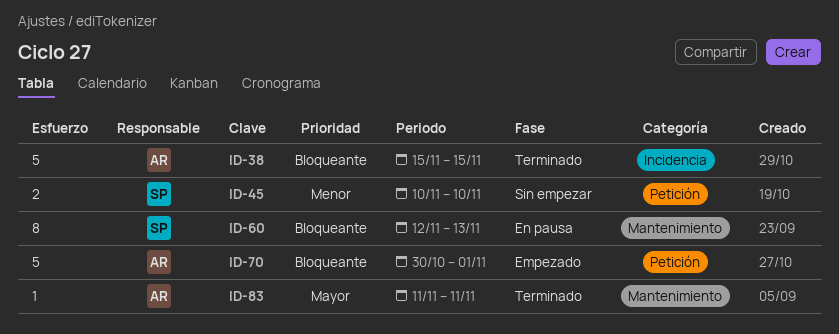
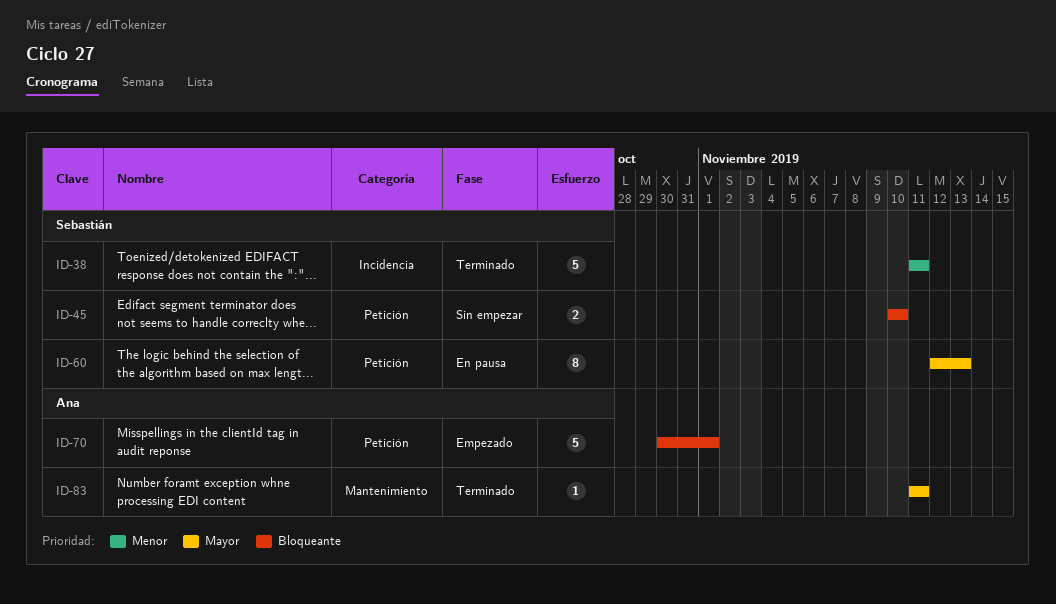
ID-38, owner: Ana -> Sebastián
ID-38, priority: Bloqueante -> Menor
ID-38, start: Nov 15 -> Nov 11
ID-38, due: Nov 15 -> Nov 11
ID-45, priority: Menor -> Bloqueante
ID-60, priority: Bloqueante -> Mayor
ID-60, label: Mantenimiento -> Petición

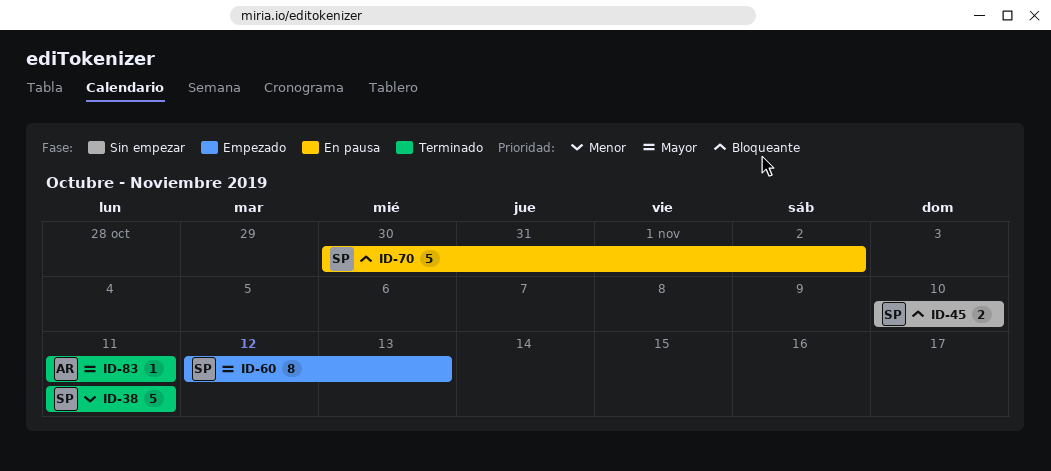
ID-60, status: En pausa -> Empezado
ID-70, status: Empezado -> En pausa
ID-70, owner: Ana -> Sebastián
ID-70, due: Nov 1 -> Nov 2

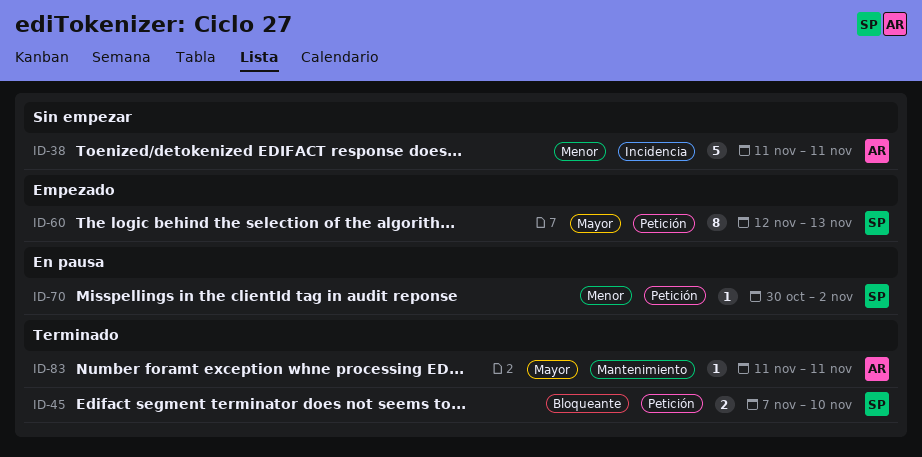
ID-38, status: Terminado -> Sin empezar
ID-38, owner: SP -> AR
ID-45, status: Sin empezar -> Terminado
ID-45, start: Nov 10 -> Nov 7
ID-70, priority: Bloqueante -> Menor
ID-70, estimate: 5 -> 1

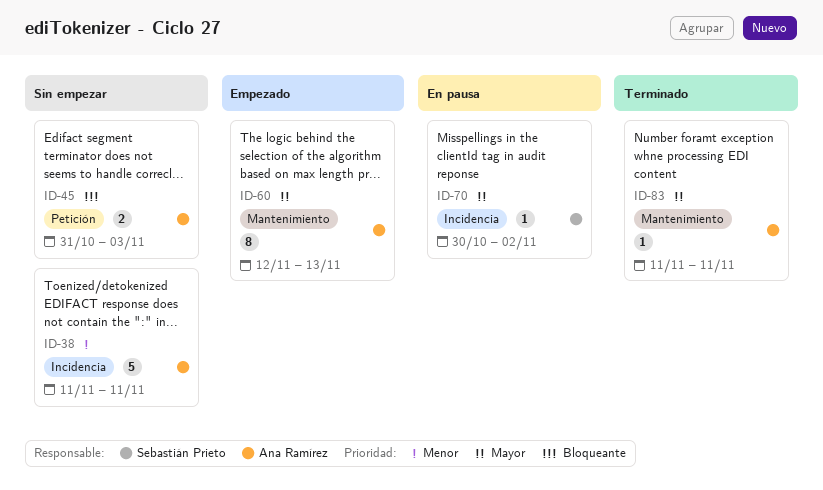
ID-45, status: Terminado -> Sin empezar
ID-45, owner: Sebastián Prieto -> Ana Ramírez
ID-45, start: Nov 7 -> Oct 31
ID-45, due: Nov 10 -> Nov 3
ID-60, owner: Sebastián Prieto -> Ana Ramírez
ID-60, label: Petición -> Mantenimiento
ID-70, priority: Menor -> Mayor
ID-70, label: Petición -> Incidencia

